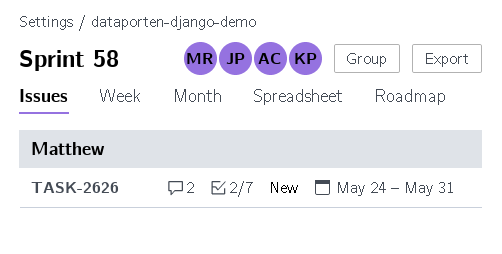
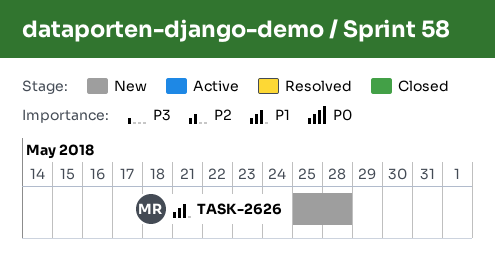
TASK-2626, start: May 24 -> May 25
TASK-2626, due: May 31 -> May 28

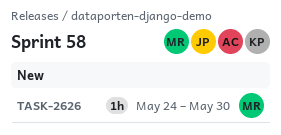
TASK-2626, start: May 25 -> May 24
TASK-2626, due: May 28 -> May 30

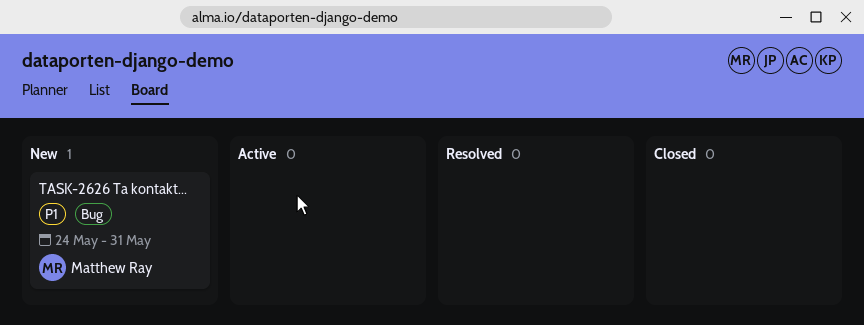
TASK-2626, due: May 30 -> May 31

